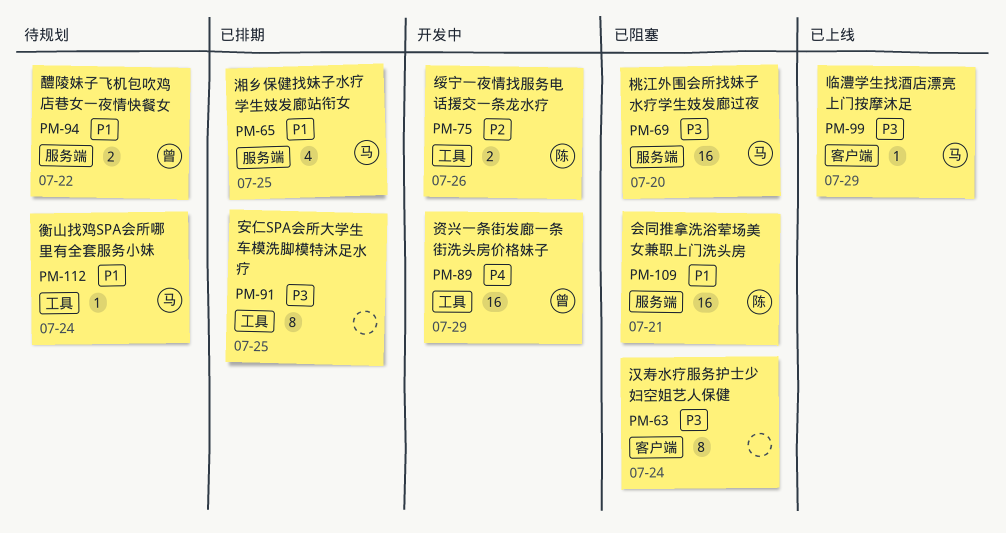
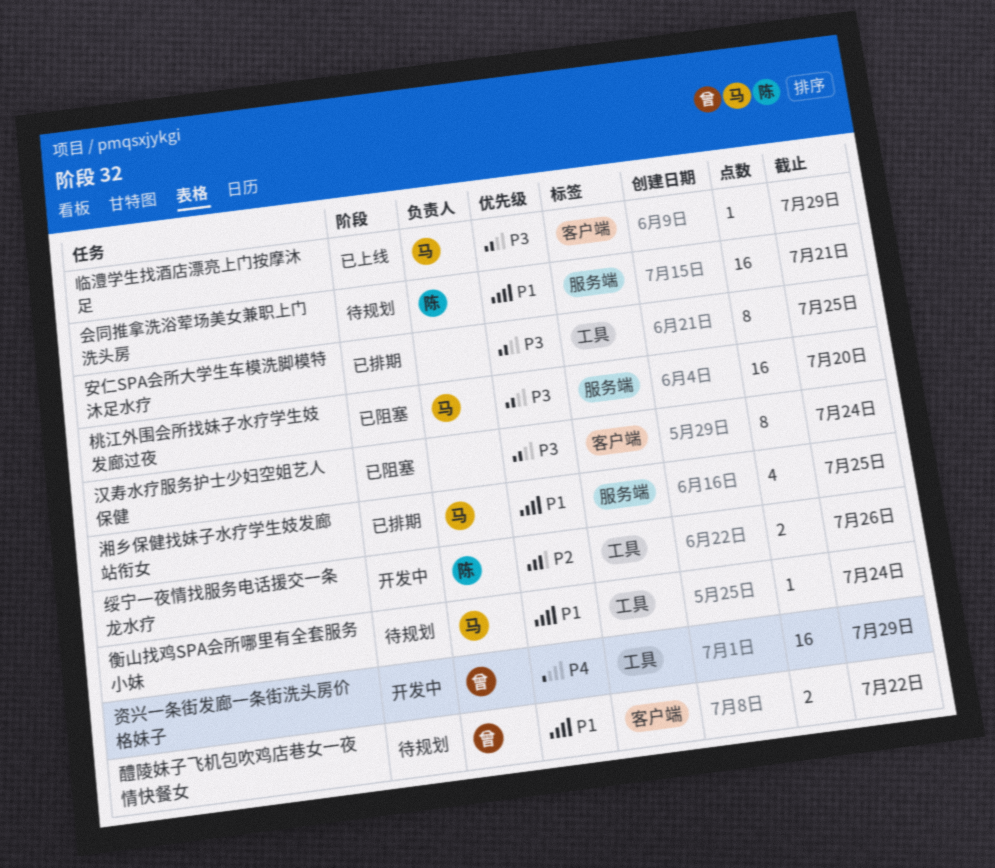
会同推拿洗浴荤场美女兼职上门洗头房, status: 已阻塞 -> 待规划
醴陵妹子飞机包吹鸡店巷女一夜情快餐女, label: 服务端 -> 客户端

